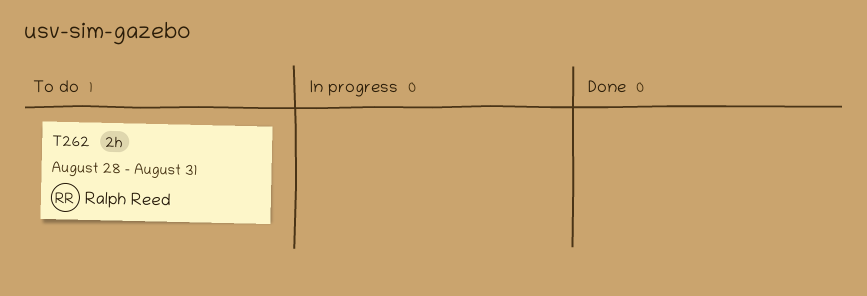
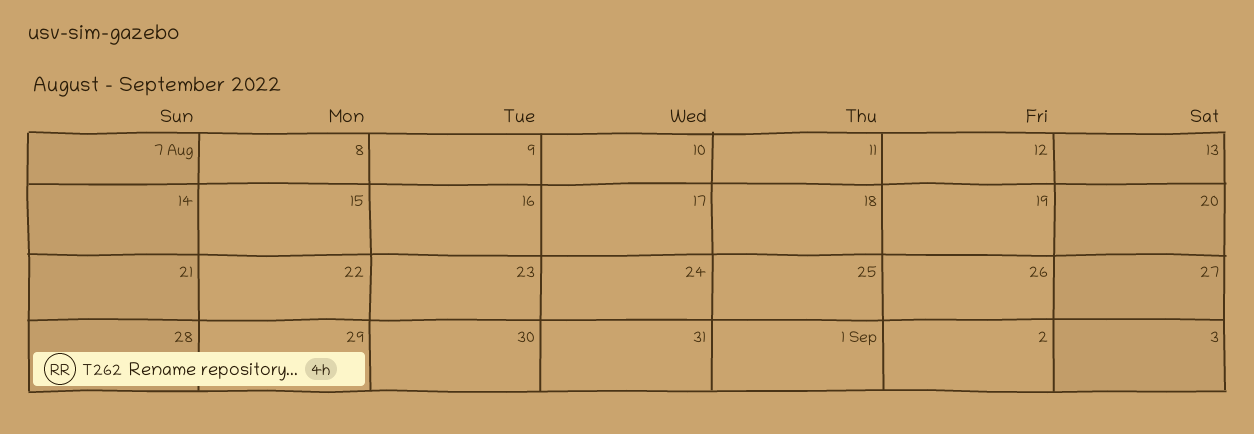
T262, estimate: 2h -> 4h
T262, due: Aug 31 -> Aug 29

